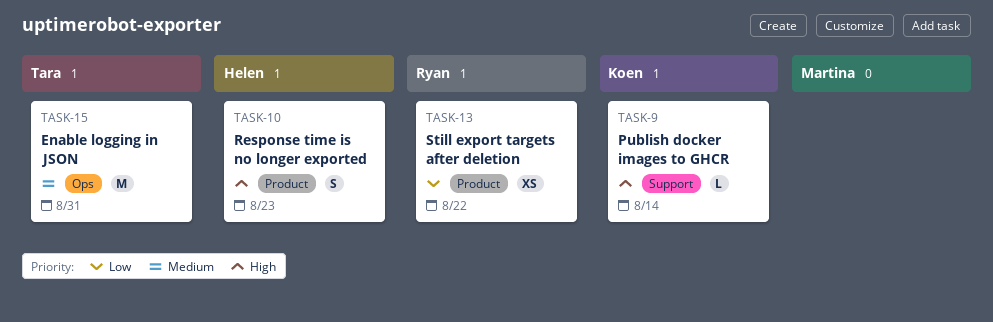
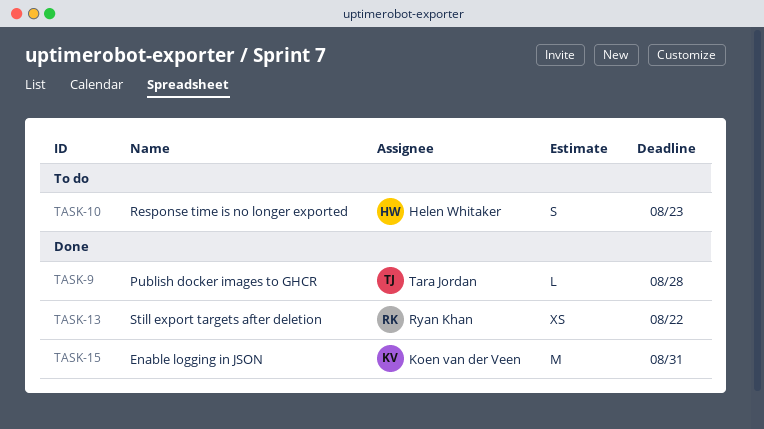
TASK-9, owner: Koen van der Veen -> Tara Jordan
TASK-9, due: Aug 14 -> Aug 28
TASK-15, owner: Tara Jordan -> Koen van der Veen

